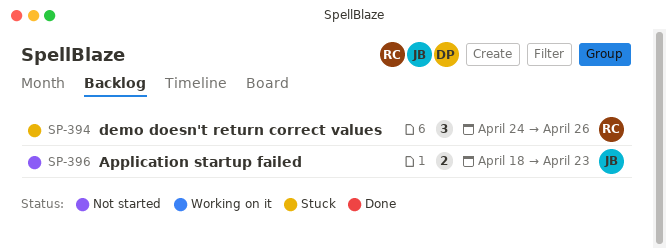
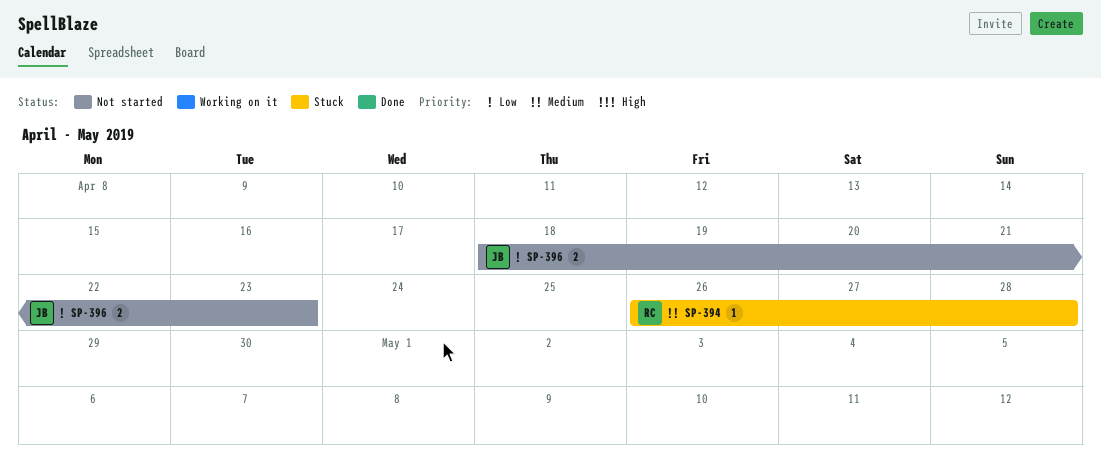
SP-394, estimate: 3 -> 1
SP-394, start: Apr 24 -> Apr 26
SP-394, due: Apr 26 -> Apr 28

